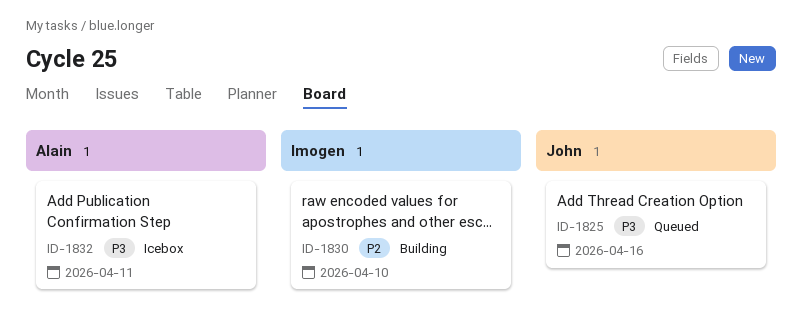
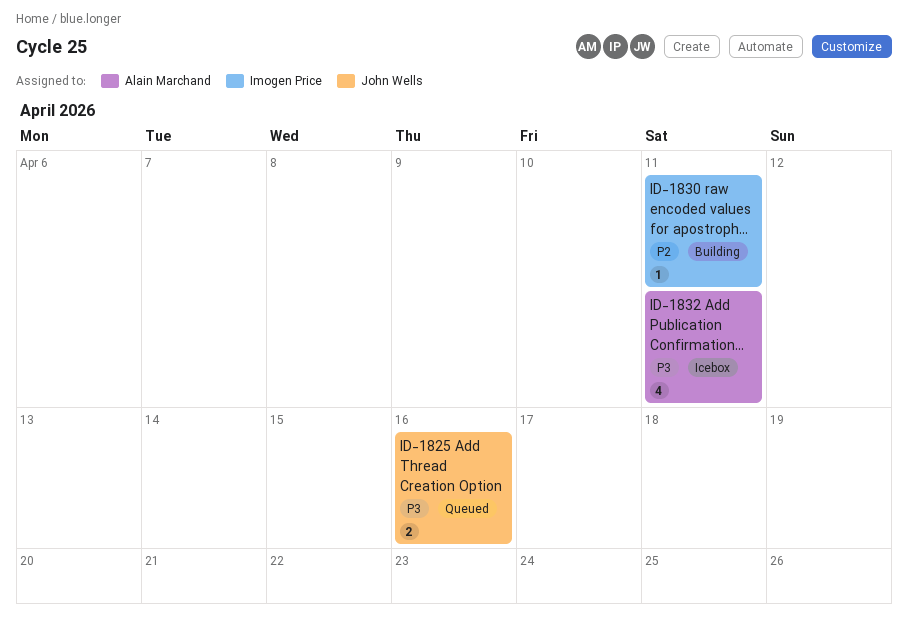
ID-1830, due: Apr 10 -> Apr 11

